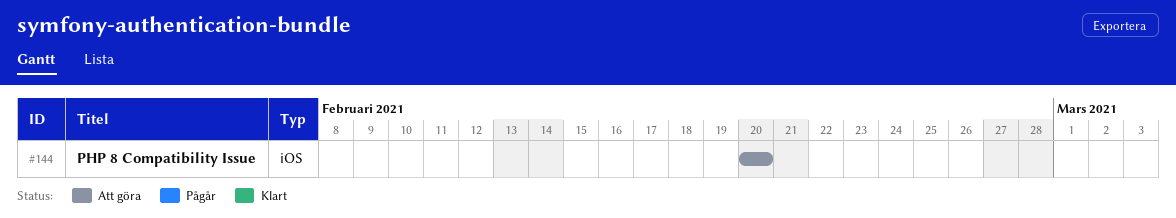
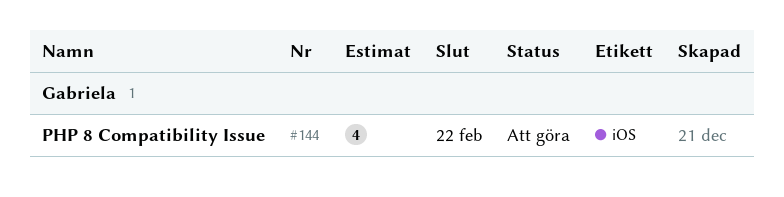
#144, due: Feb 20 -> Feb 22

